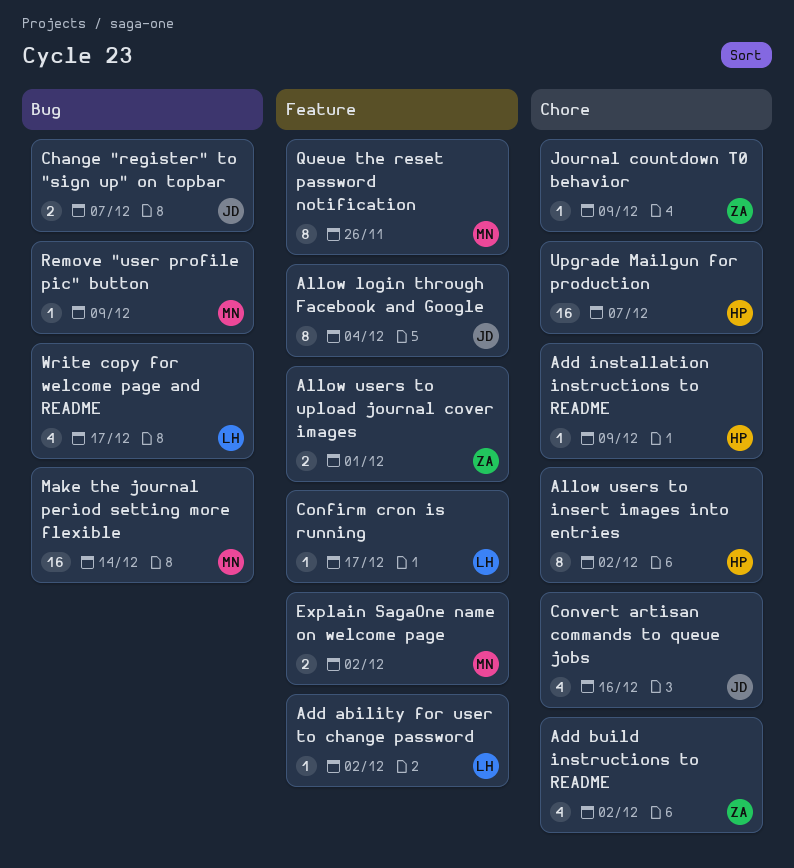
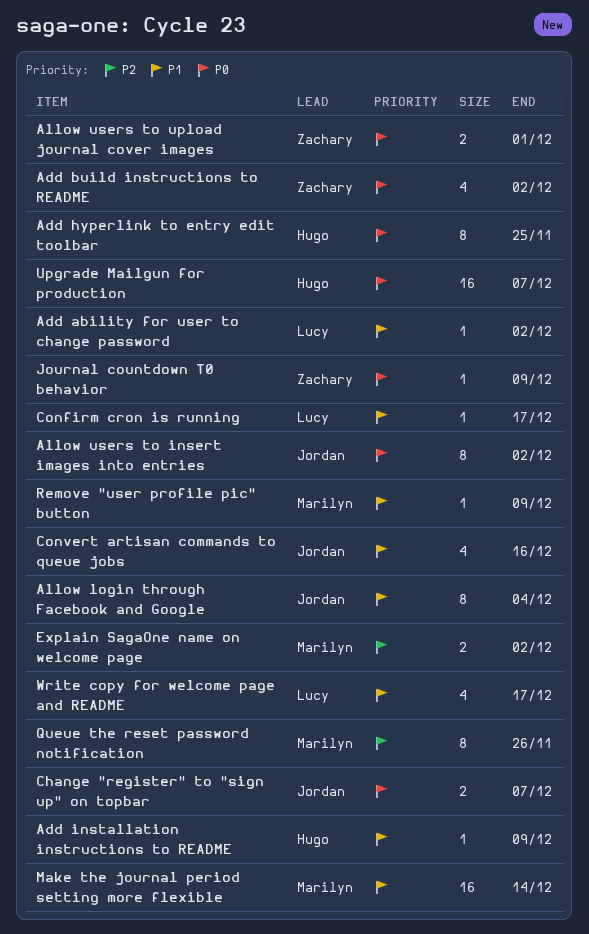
Add hyperlink to entry edit toolbar: none -> present
Allow users to insert images into entries, owner: Hugo -> Jordan

